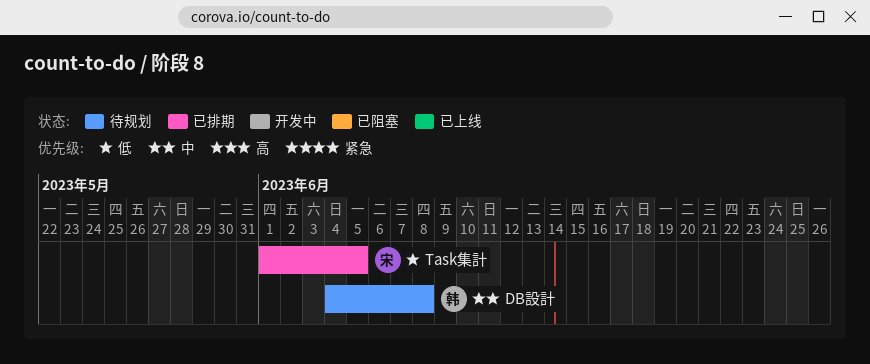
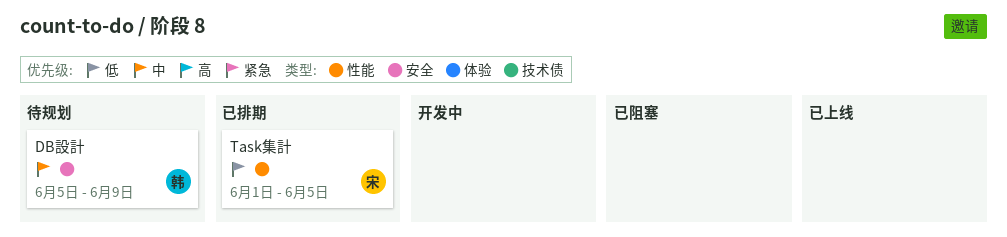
DB設計, start: Jun 4 -> Jun 5
DB設計, due: Jun 8 -> Jun 9

